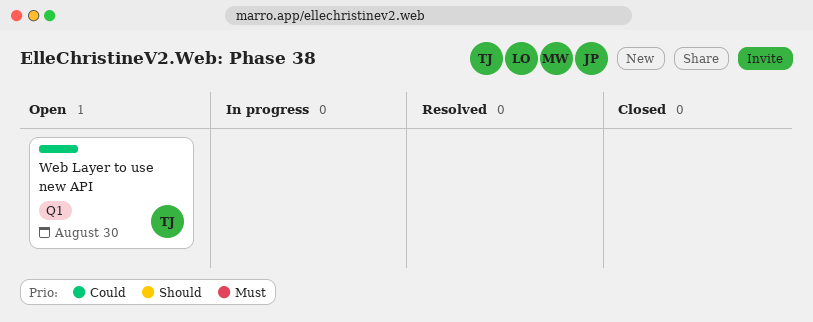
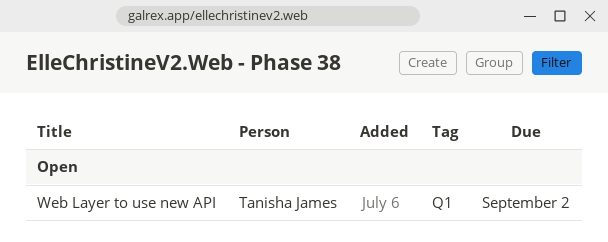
Web Layer to use new API, due: Aug 30 -> Sep 2

